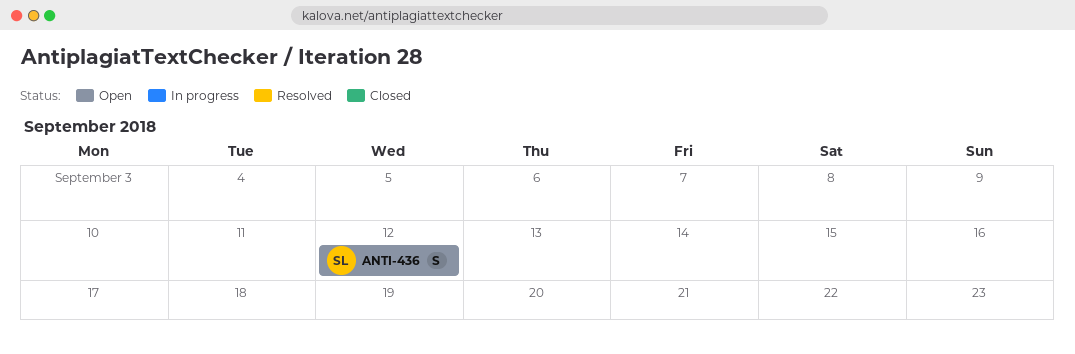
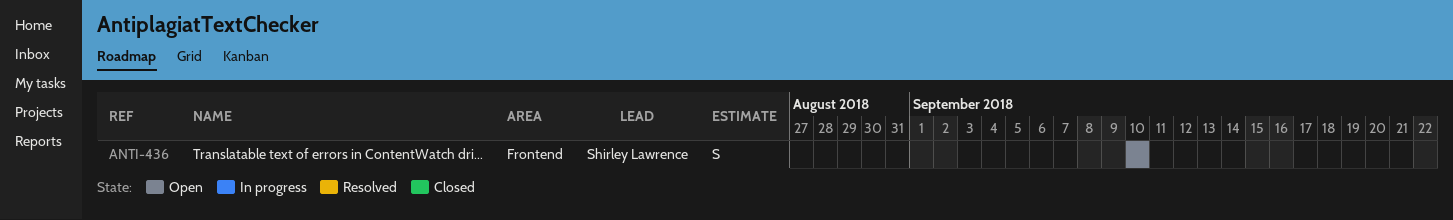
ANTI-436, start: Sep 12 -> Sep 10
ANTI-436, due: Sep 12 -> Sep 10

